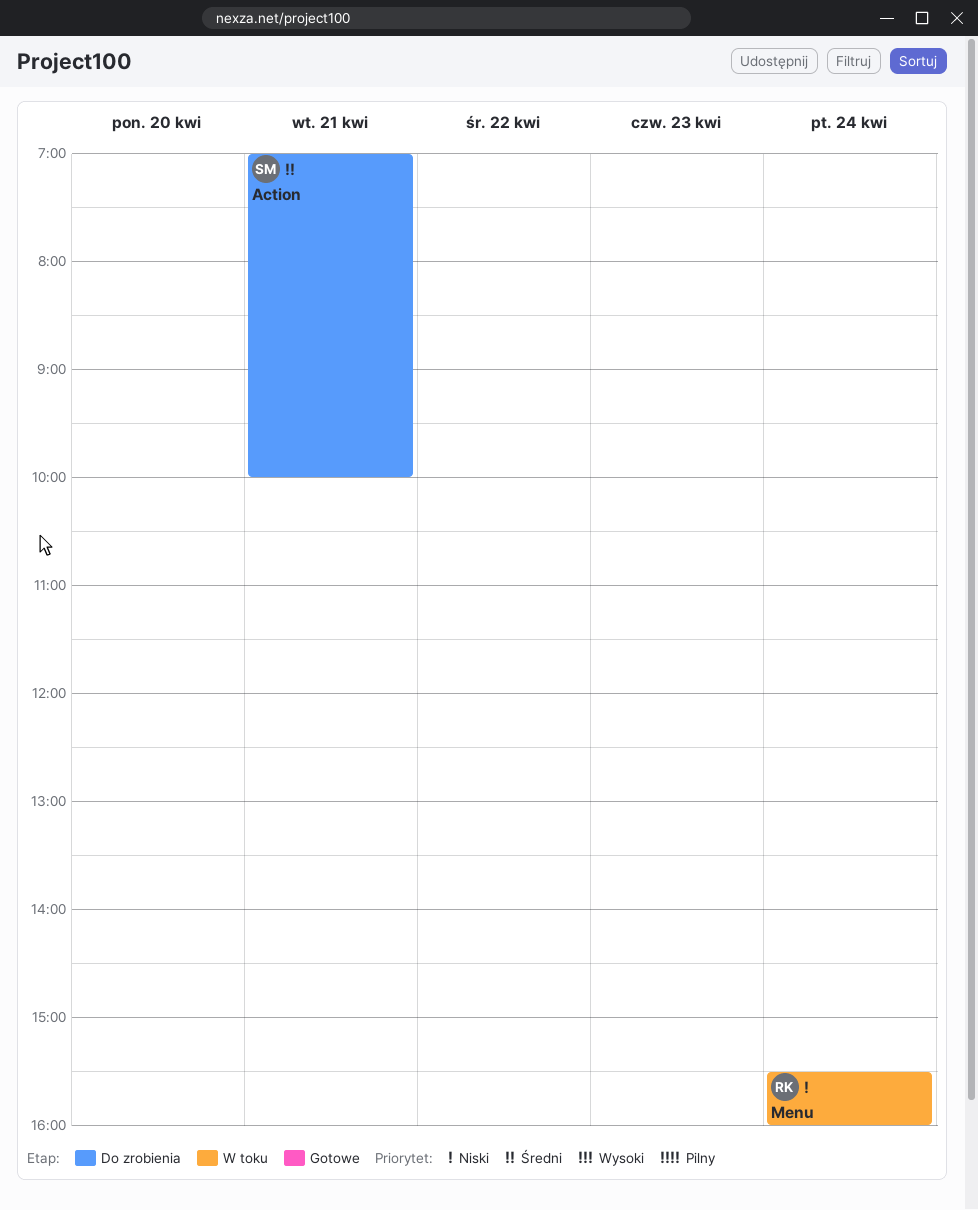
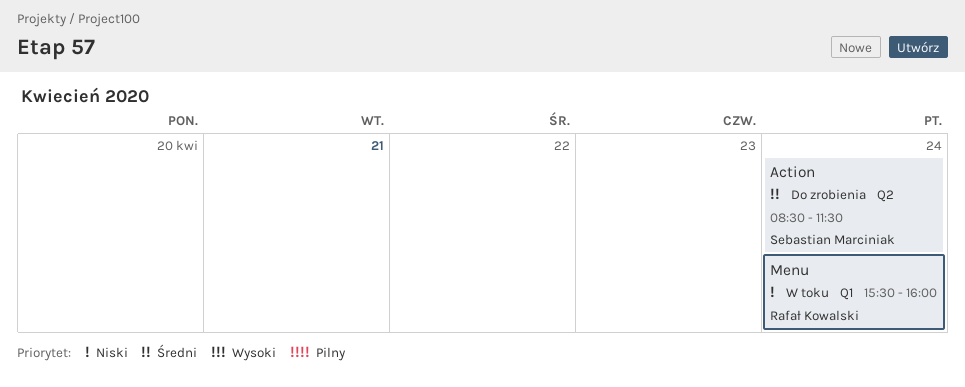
Action, day: Apr 21 -> Apr 24
Action, begins: 07:00 -> 08:30
Action, ends: 10:00 -> 11:30

